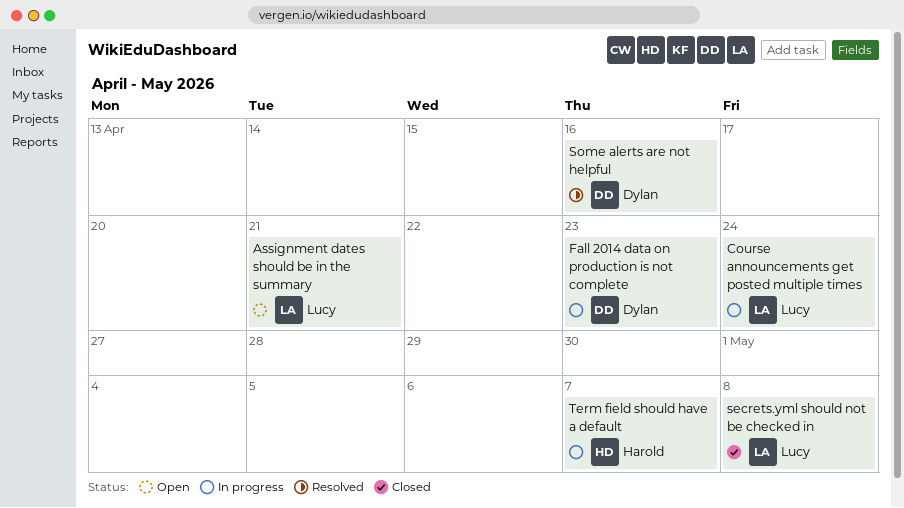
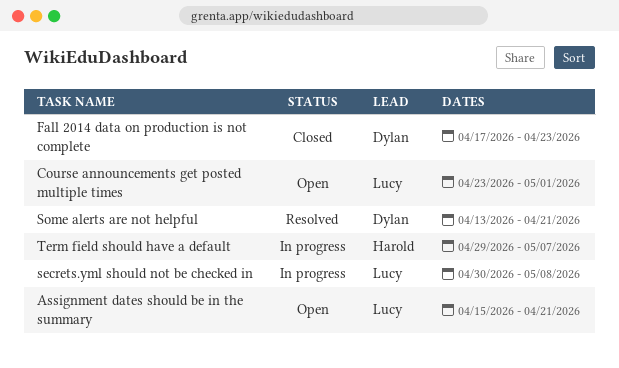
Course announcements get posted multiple times, status: In progress -> Open
Course announcements get posted multiple times, due: Apr 24 -> May 1
Fall 2014 data on production is not complete, status: In progress -> Closed
secrets.yml should not be checked in, status: Closed -> In progress
Some alerts are not helpful, due: Apr 16 -> Apr 21

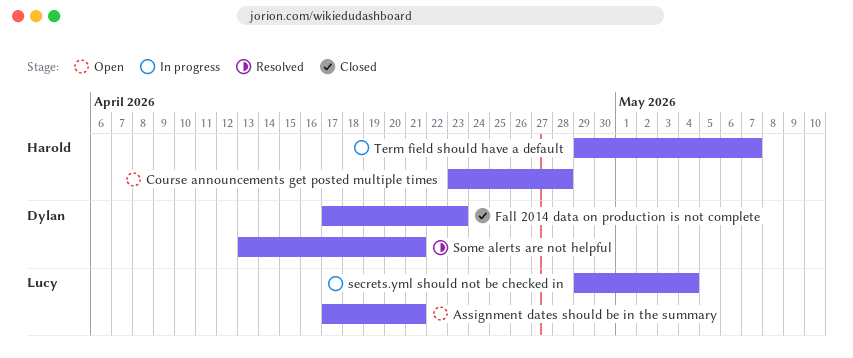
Assignment dates should be in the summary, start: Apr 15 -> Apr 17
Course announcements get posted multiple times, owner: Lucy -> Harold
Course announcements get posted multiple times, due: May 1 -> Apr 28
secrets.yml should not be checked in, start: Apr 30 -> Apr 29
secrets.yml should not be checked in, due: May 8 -> May 4

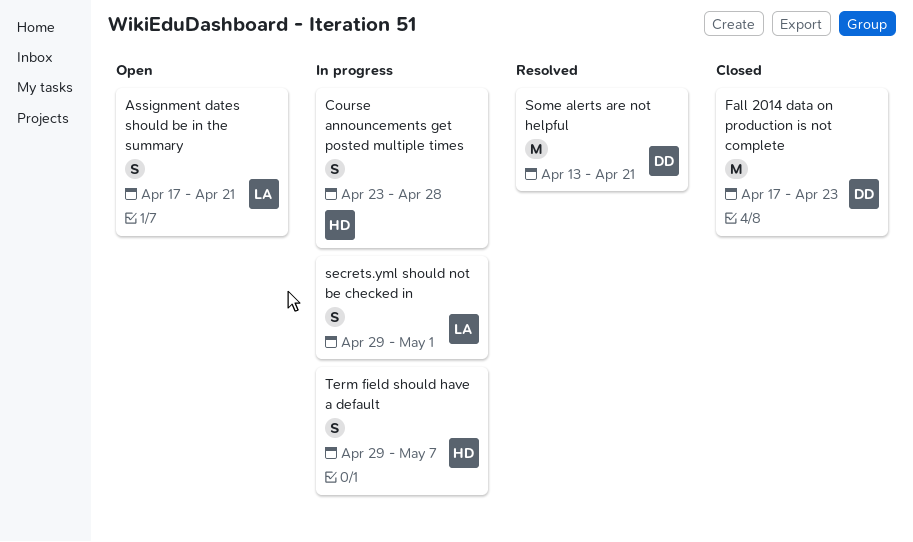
Course announcements get posted multiple times, status: Open -> In progress
secrets.yml should not be checked in, due: May 4 -> May 1

